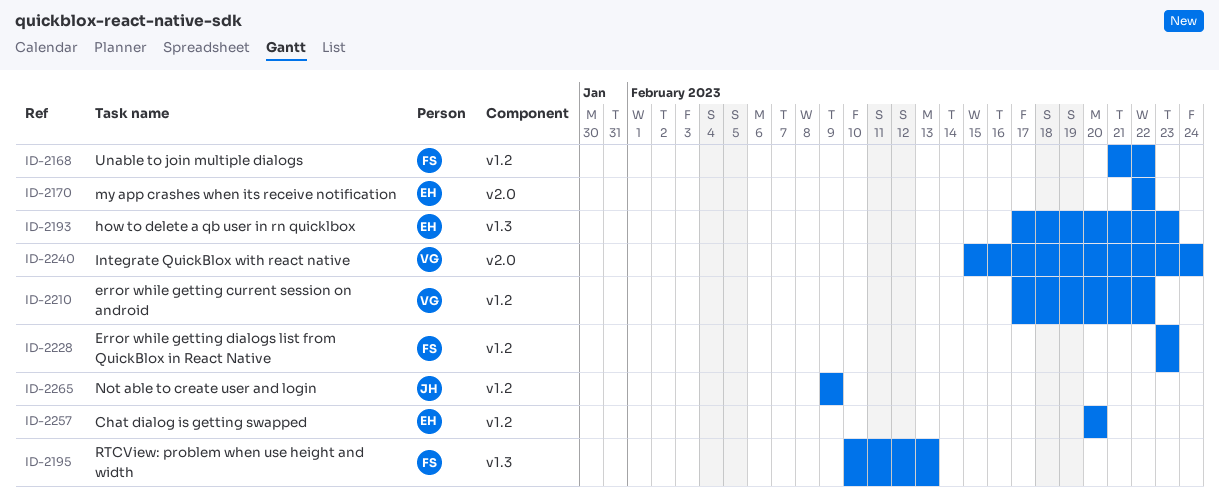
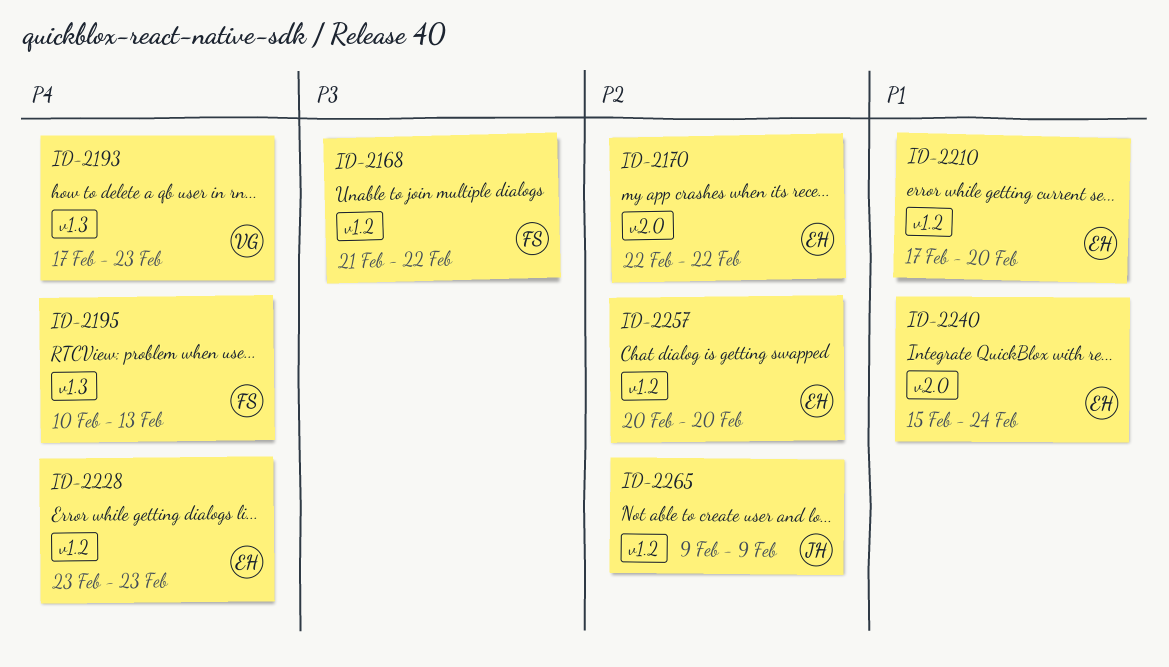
ID-2193, owner: EH -> VG
ID-2210, owner: VG -> EH
ID-2210, due: Feb 22 -> Feb 20
ID-2228, owner: FS -> EH
ID-2240, owner: VG -> EH

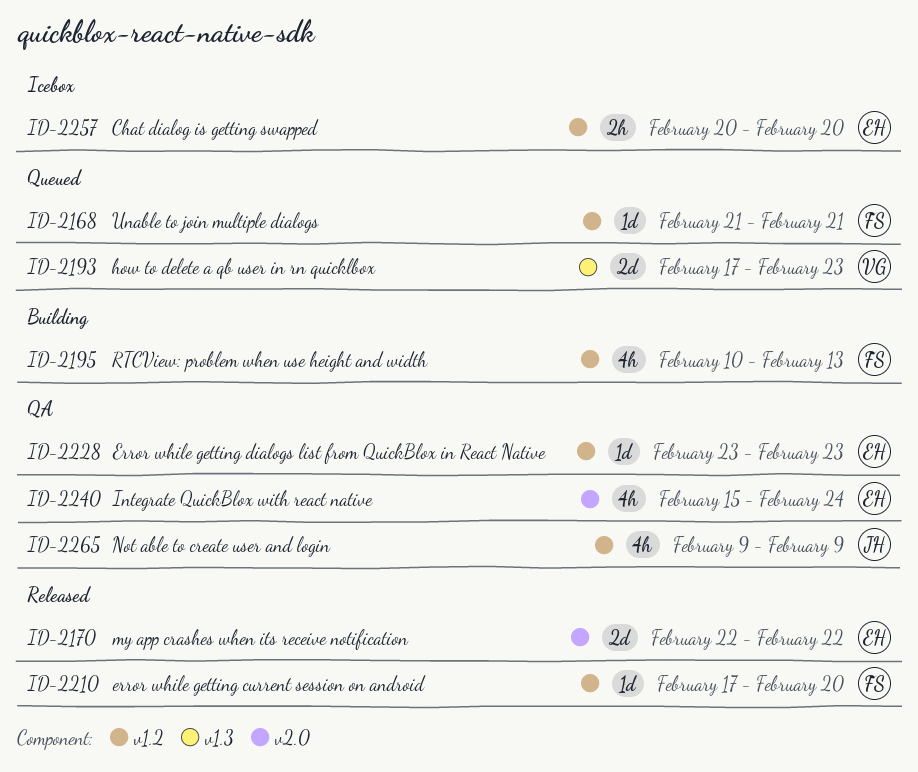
ID-2168, due: Feb 22 -> Feb 21
ID-2195, label: v1.3 -> v1.2
ID-2210, owner: EH -> FS

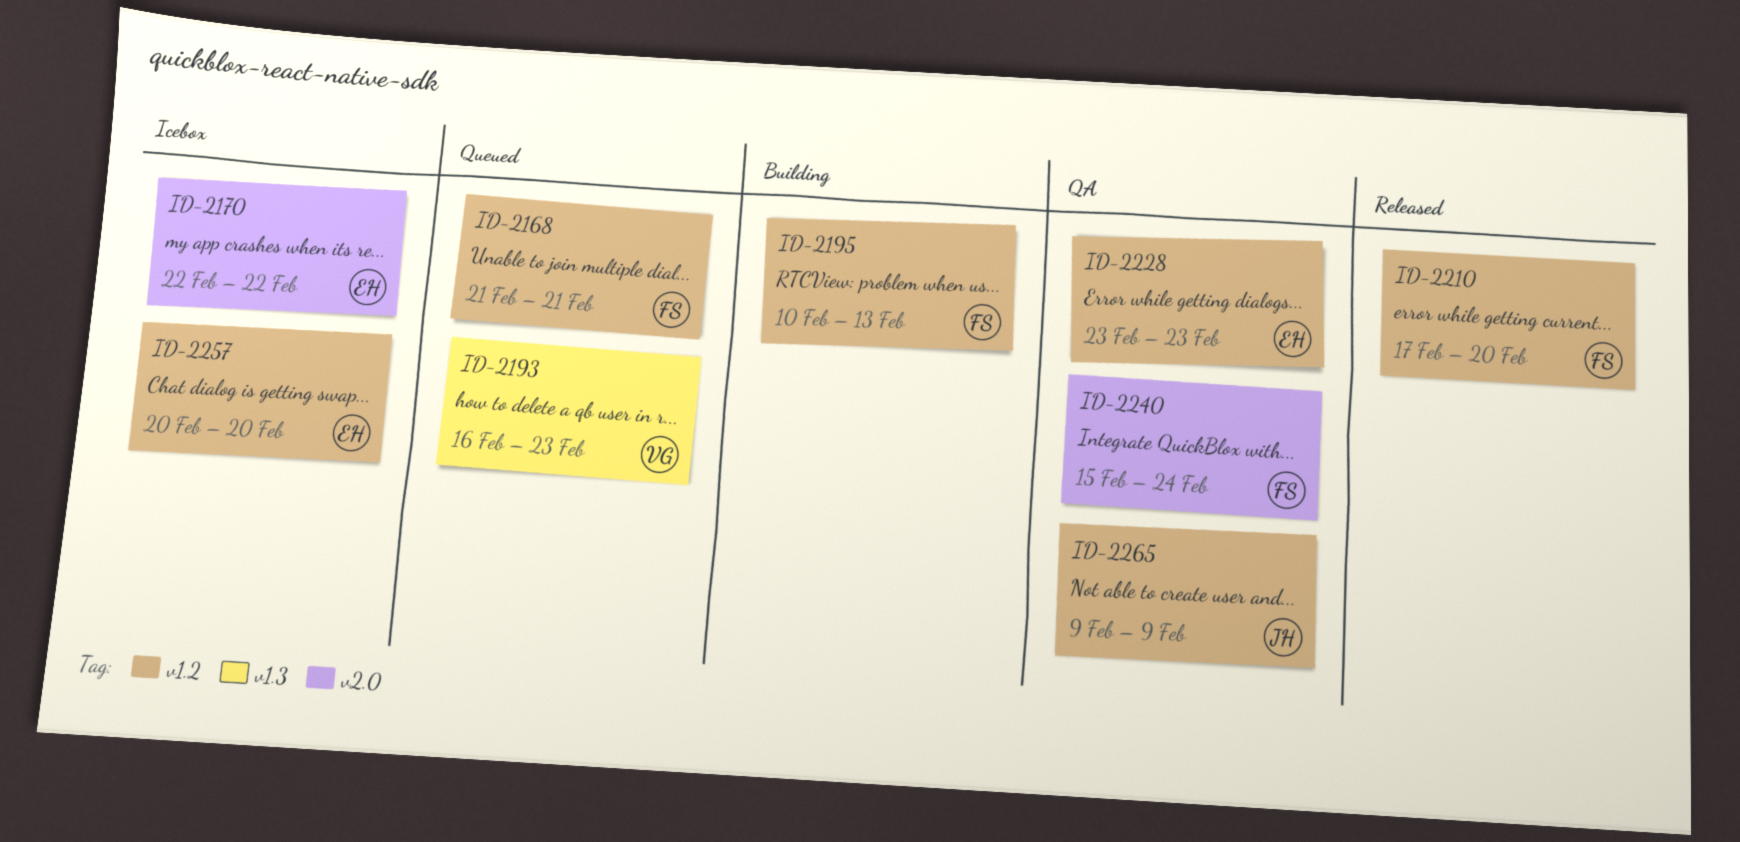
ID-2170, status: Released -> Icebox
ID-2193, start: Feb 17 -> Feb 16
ID-2240, owner: EH -> FS

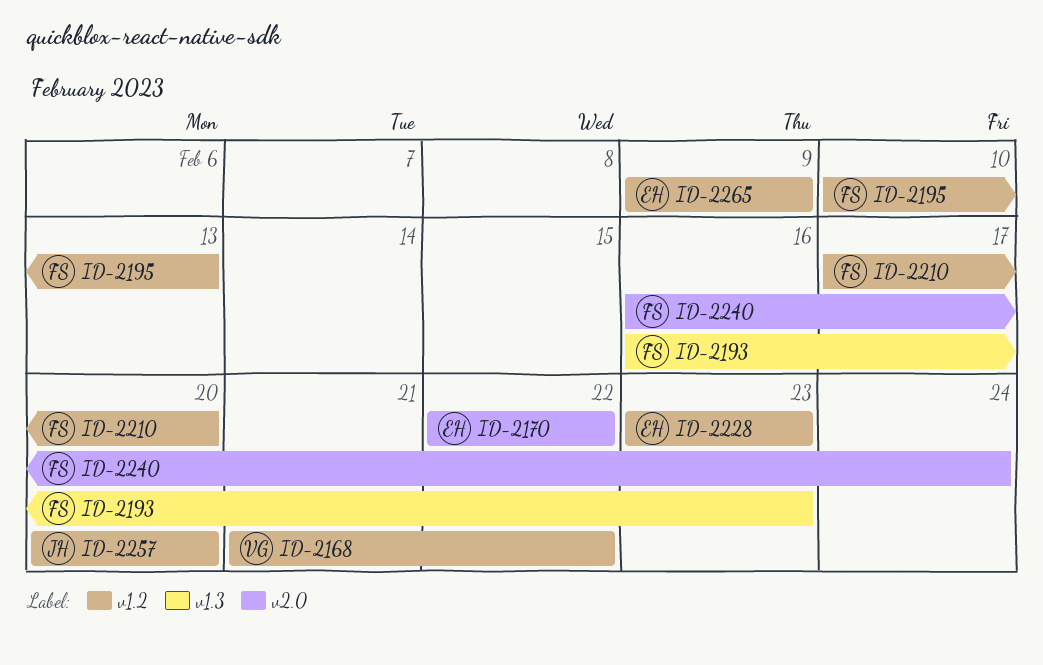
ID-2168, owner: FS -> VG
ID-2168, due: Feb 21 -> Feb 22
ID-2193, owner: VG -> FS
ID-2240, start: Feb 15 -> Feb 16
ID-2257, owner: EH -> JH
ID-2265, owner: JH -> EH

